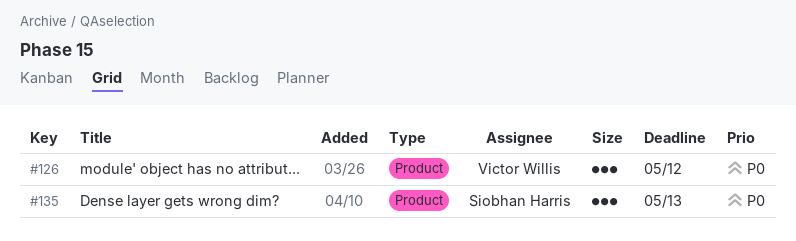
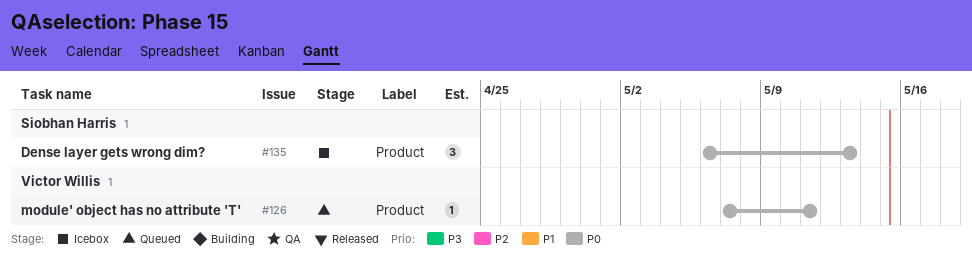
#126, estimate: 3 -> 1
#126, due: May 12 -> May 11

